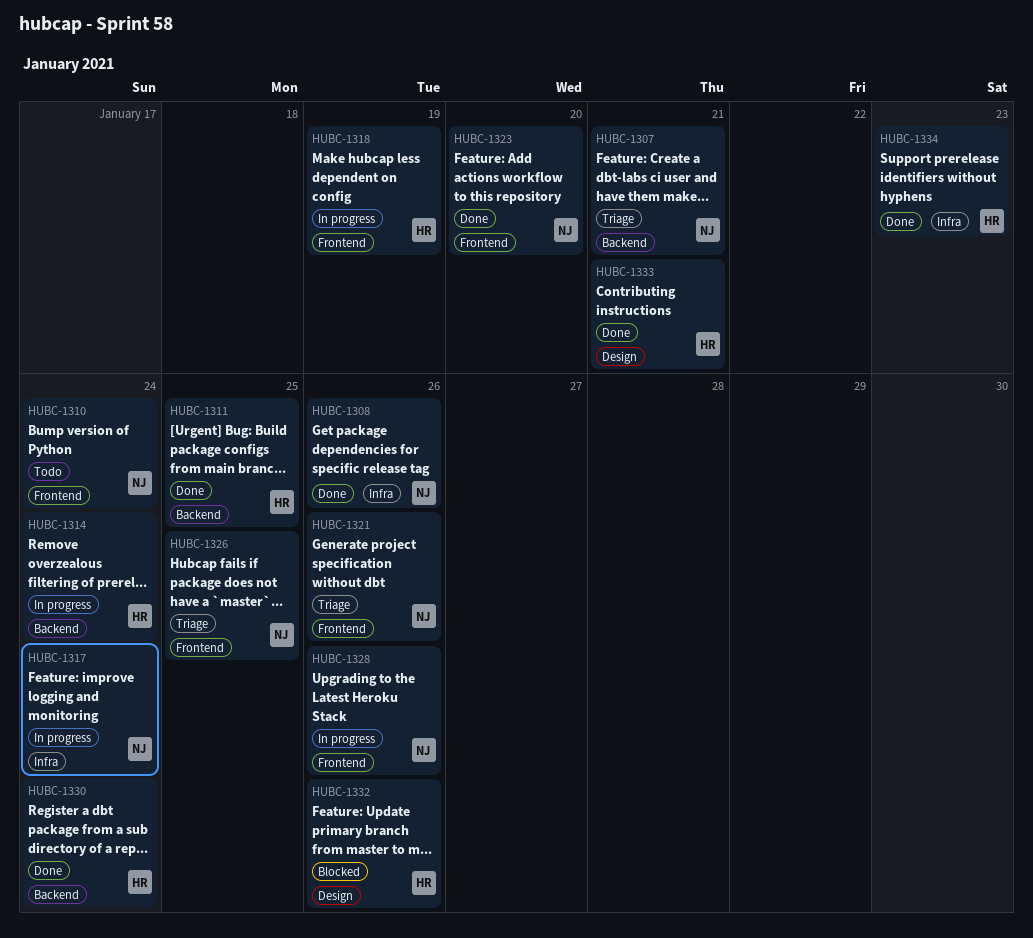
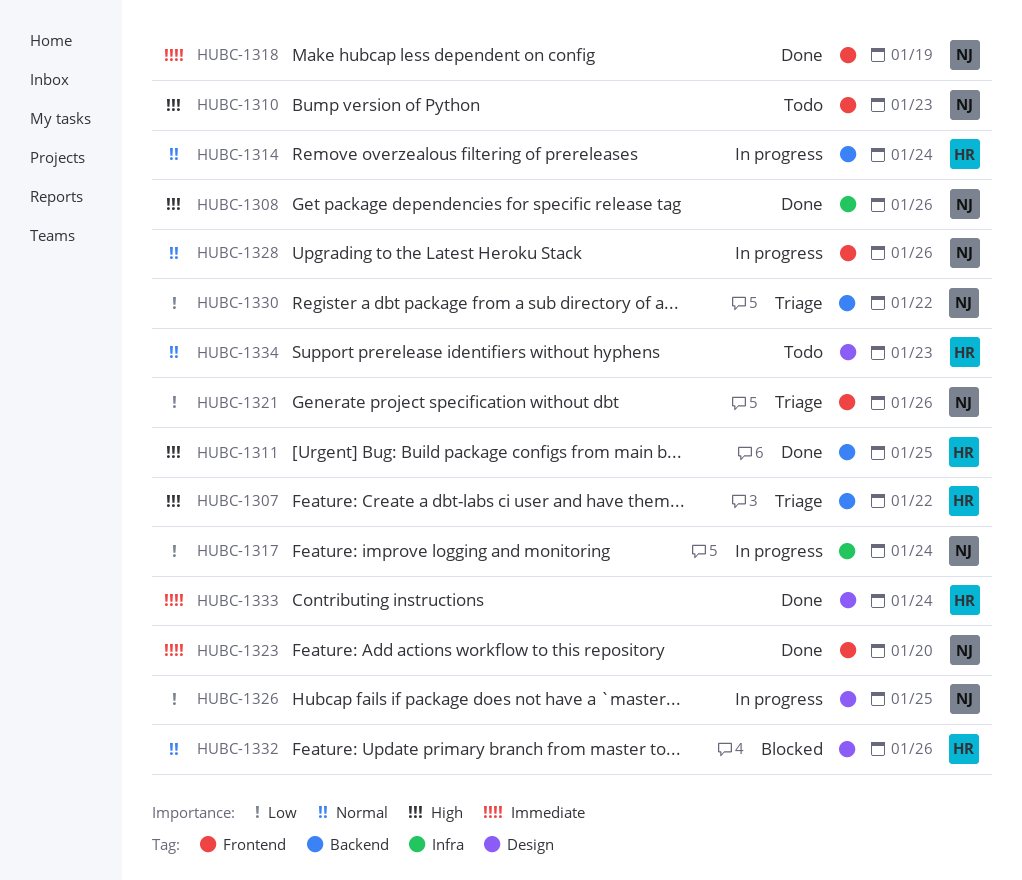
HUBC-1307, owner: NJ -> HR
HUBC-1307, due: Jan 21 -> Jan 22
HUBC-1310, due: Jan 24 -> Jan 23
HUBC-1318, status: In progress -> Done
HUBC-1318, owner: HR -> NJ
HUBC-1326, status: Triage -> In progress
HUBC-1326, label: Frontend -> Design
HUBC-1330, status: Done -> Triage
HUBC-1330, owner: HR -> NJ
HUBC-1330, due: Jan 24 -> Jan 22
HUBC-1333, due: Jan 21 -> Jan 24
HUBC-1334, status: Done -> Todo
HUBC-1334, label: Infra -> Design

